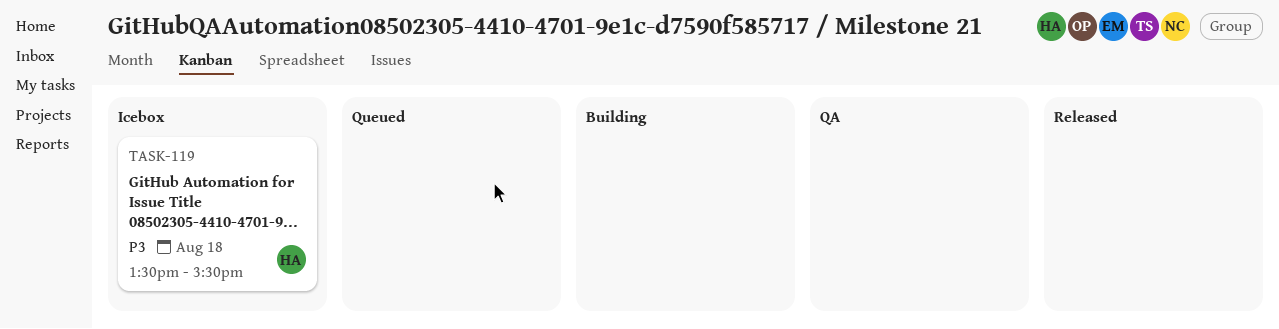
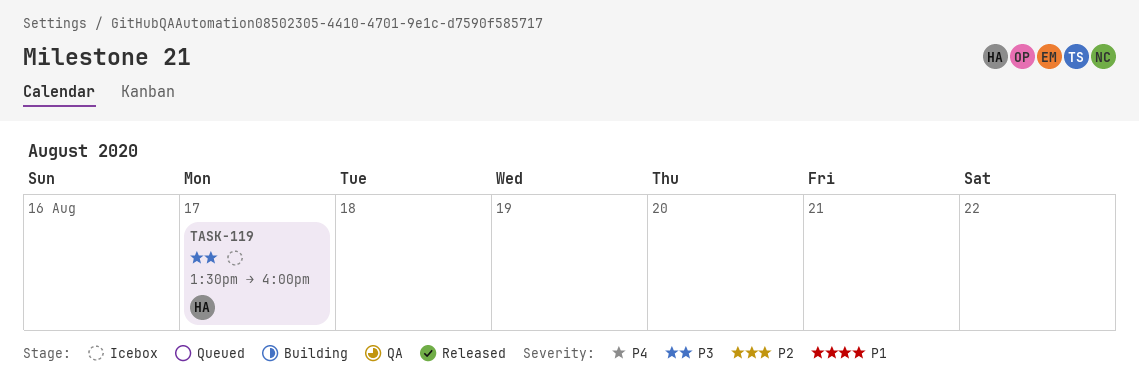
TASK-119, day: Aug 18 -> Aug 17
TASK-119, ends: 15:30 -> 16:00

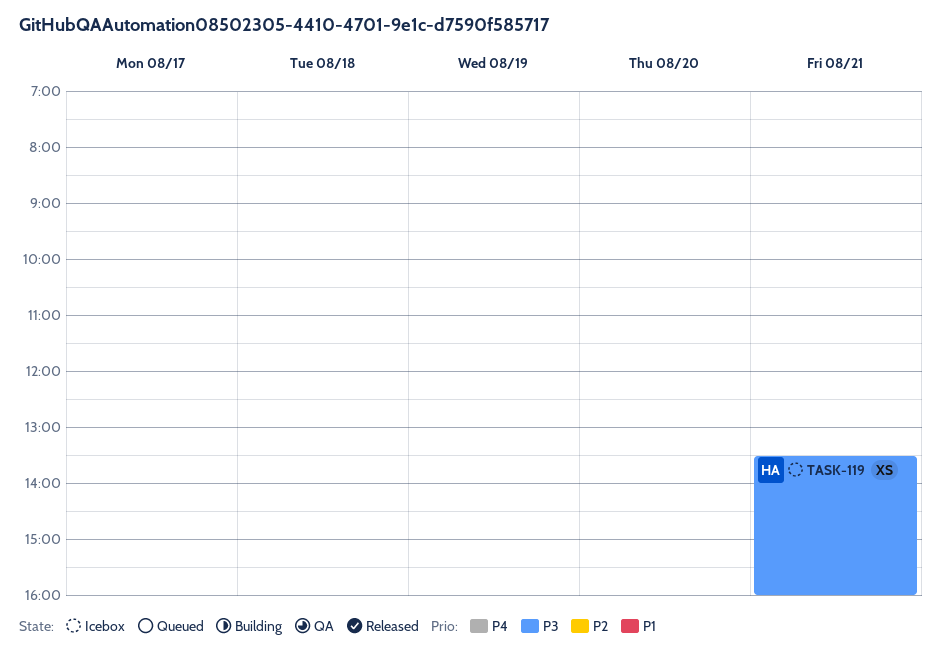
TASK-119, day: Aug 17 -> Aug 21

